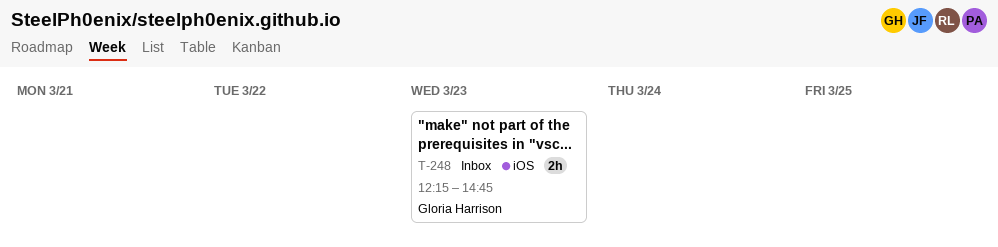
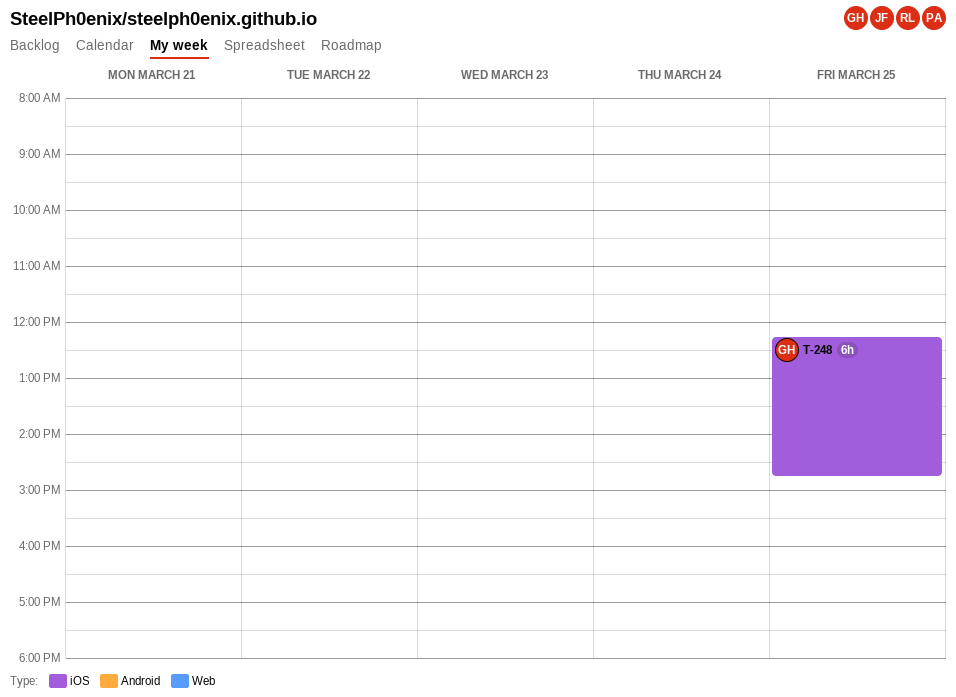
T-248, estimate: 2h -> 6h
T-248, day: Mar 23 -> Mar 25

